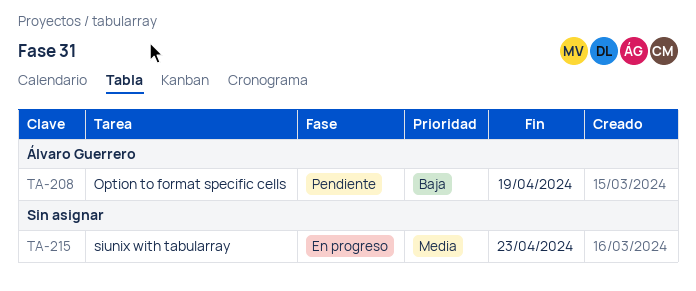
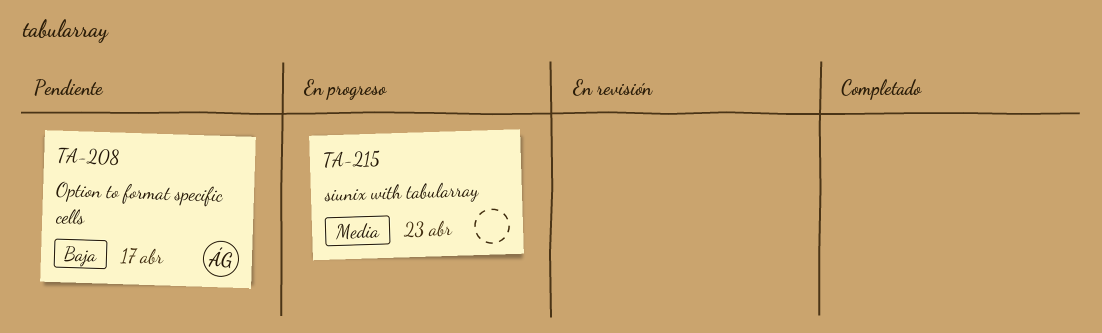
TA-208, due: Apr 19 -> Apr 17

